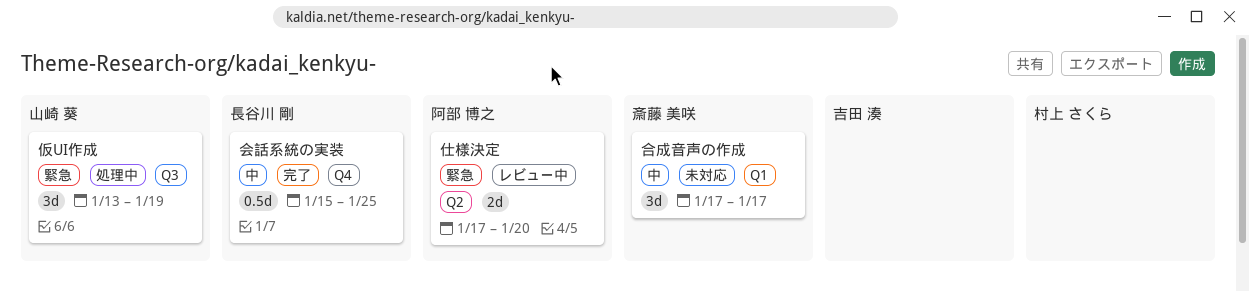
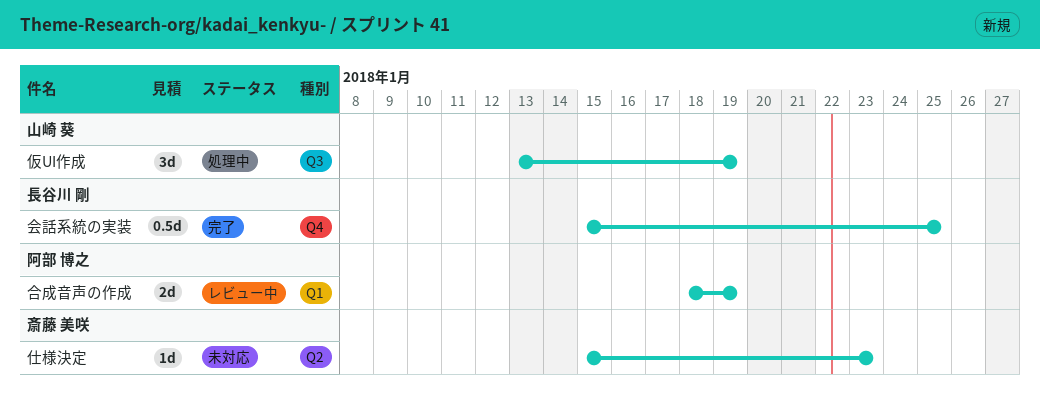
仕様決定, status: レビュー中 -> 未対応
仕様決定, owner: 阿部 博之 -> 斎藤 美咲
仕様決定, estimate: 2d -> 1d
仕様決定, start: Jan 17 -> Jan 15
仕様決定, due: Jan 20 -> Jan 23
合成音声の作成, status: 未対応 -> レビュー中
合成音声の作成, owner: 斎藤 美咲 -> 阿部 博之
合成音声の作成, estimate: 3d -> 2d
合成音声の作成, start: Jan 17 -> Jan 18
合成音声の作成, due: Jan 17 -> Jan 19

